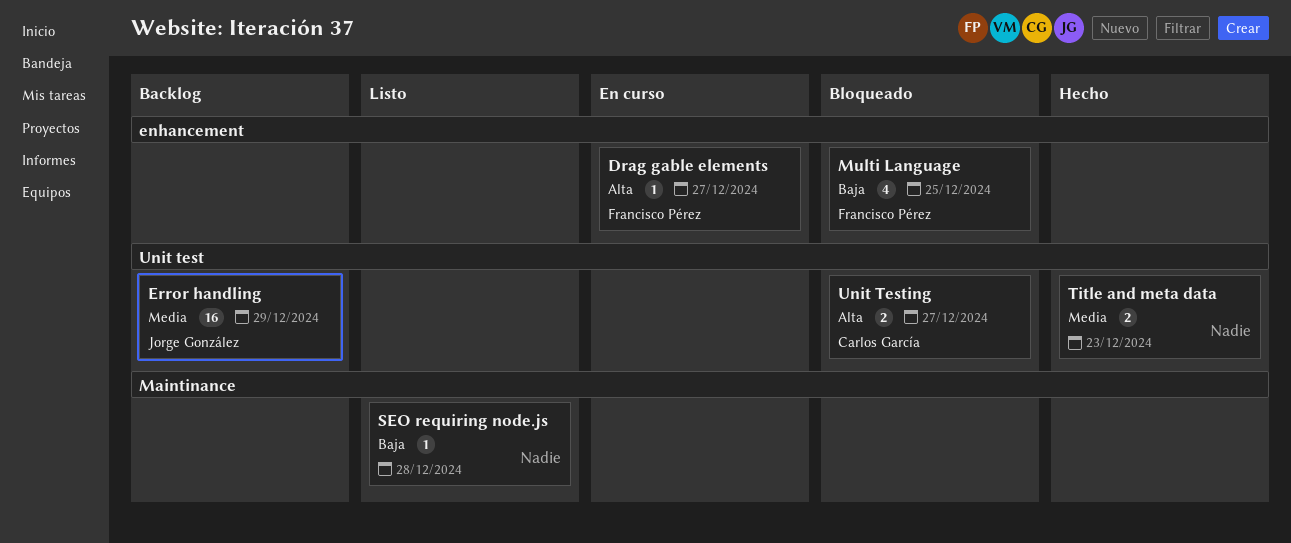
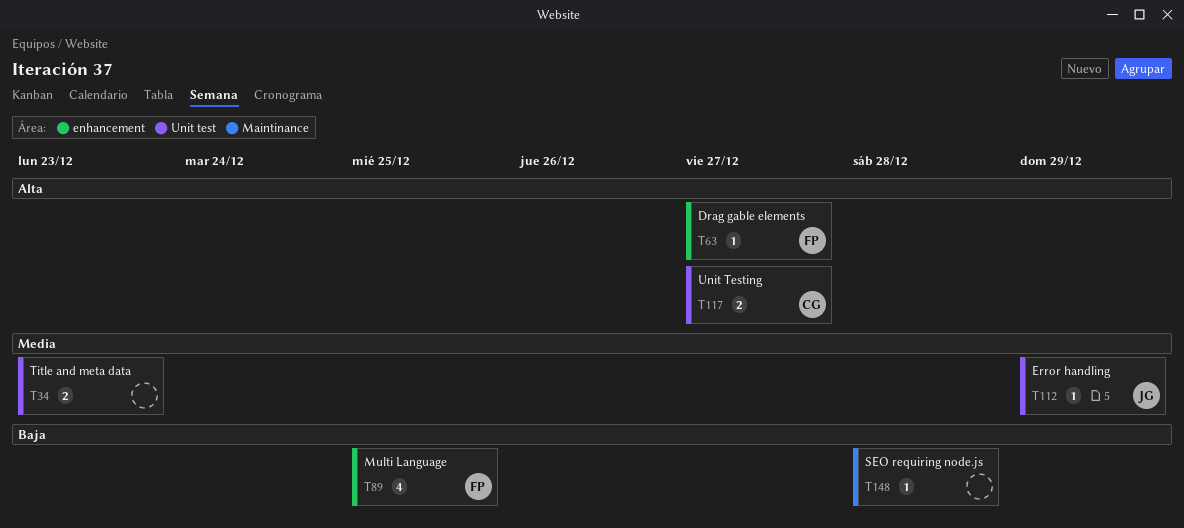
Error handling, estimate: 16 -> 1

